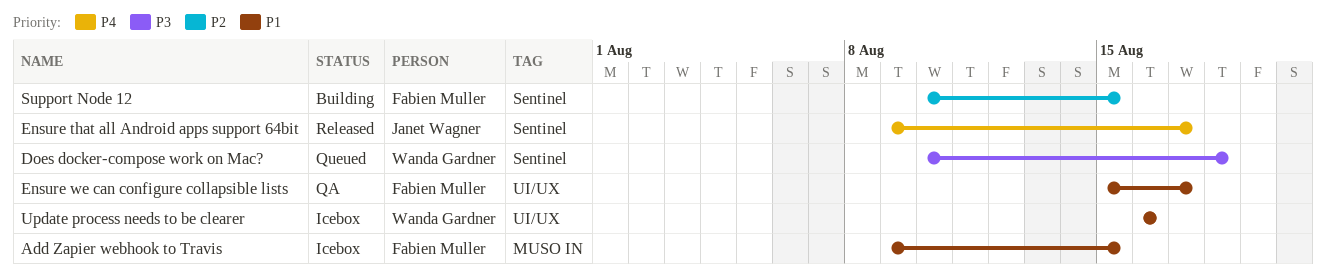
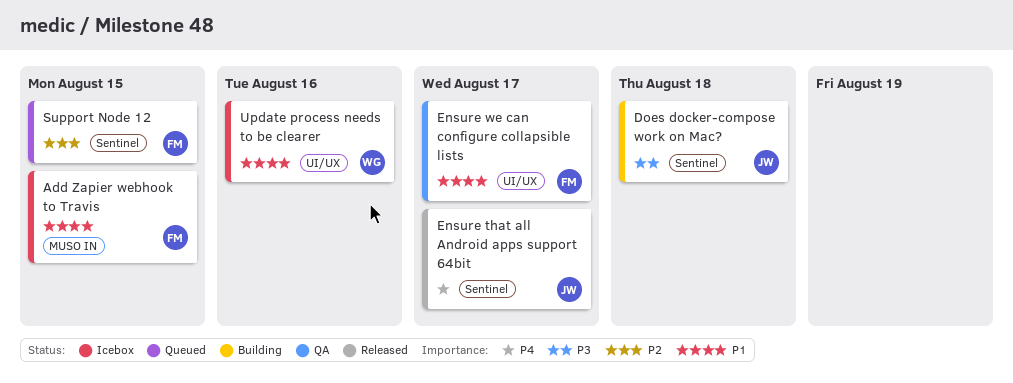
Does docker-compose work on Mac?, status: Queued -> Building
Does docker-compose work on Mac?, owner: Wanda Gardner -> Janet Wagner
Support Node 12, status: Building -> Queued

